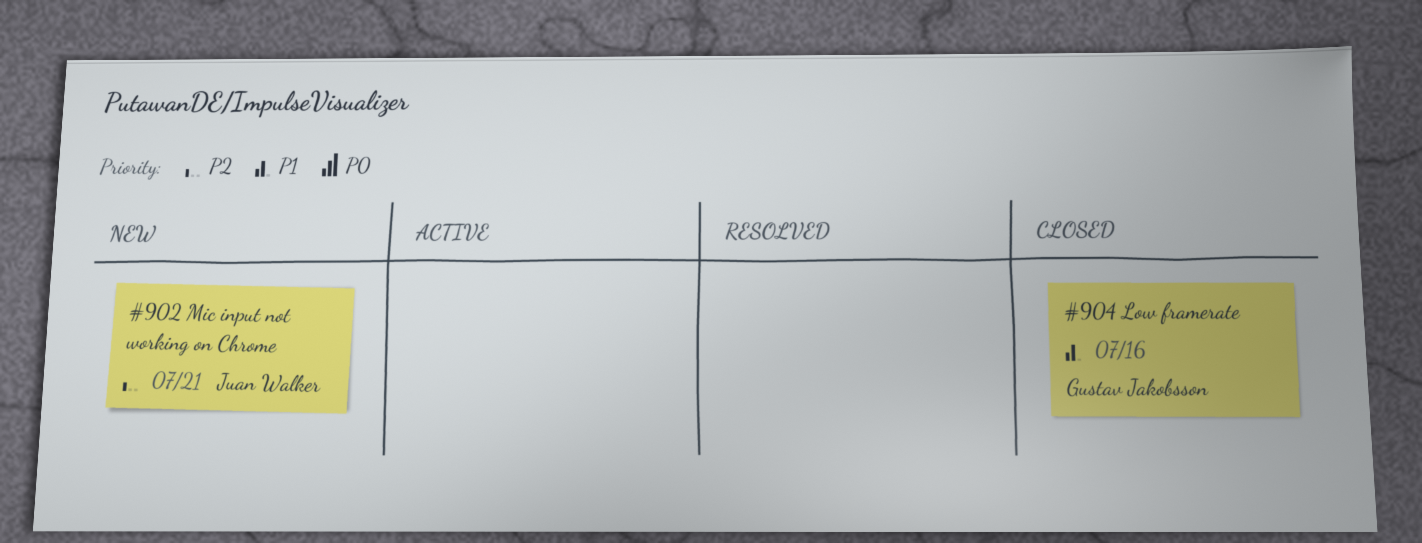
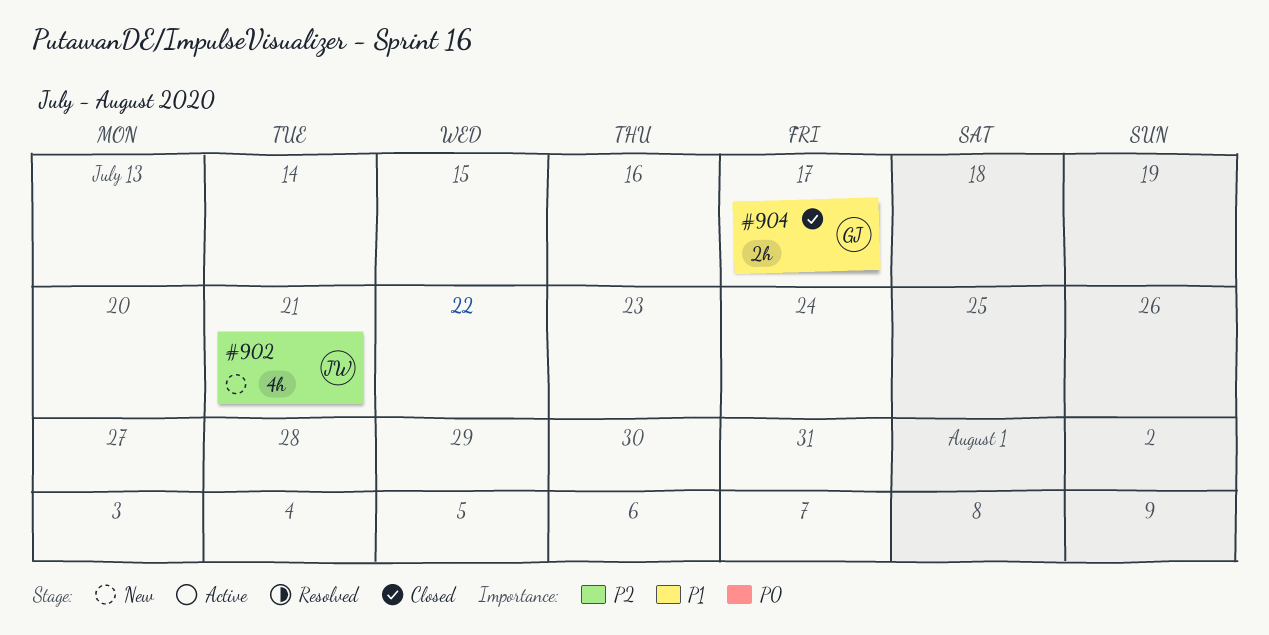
#904, due: Jul 16 -> Jul 17

